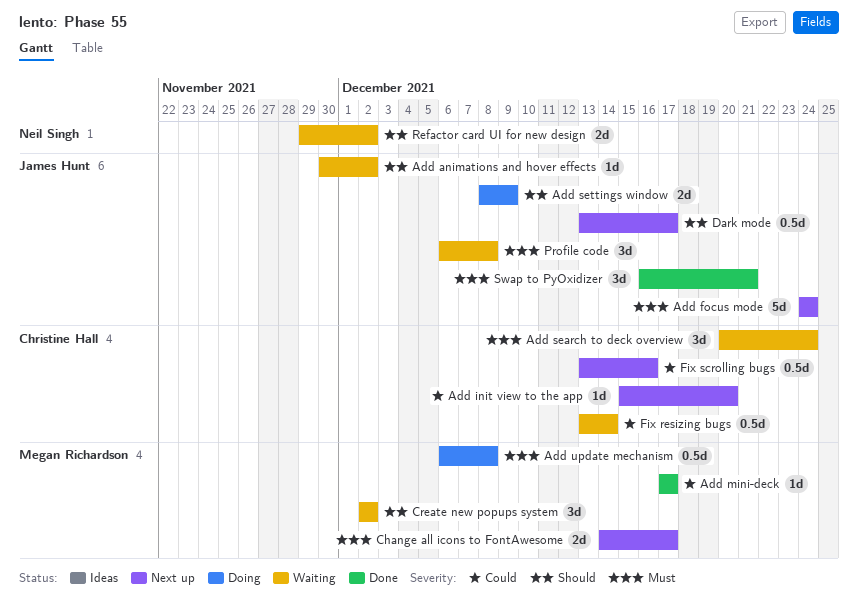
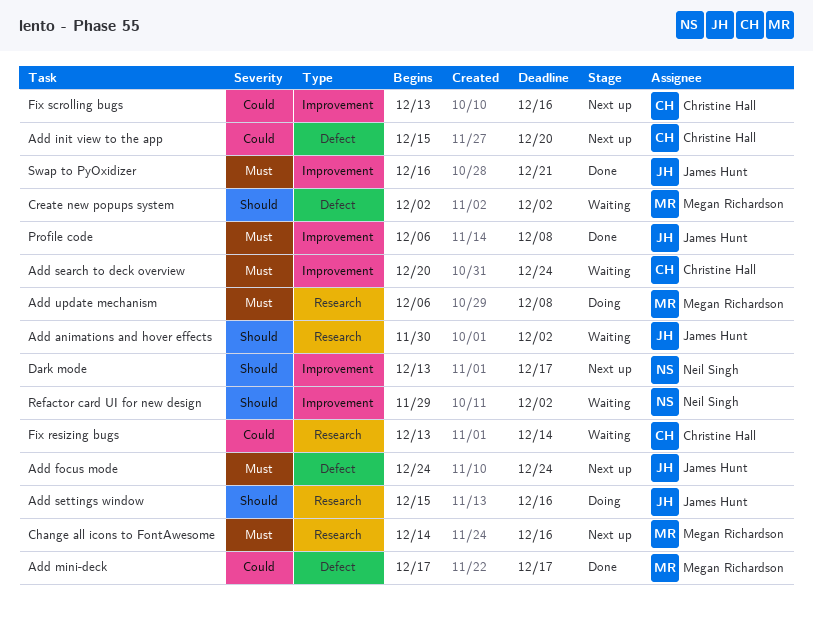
Add settings window, start: Dec 8 -> Dec 15
Add settings window, due: Dec 9 -> Dec 16
Change all icons to FontAwesome, due: Dec 17 -> Dec 16
Dark mode, owner: James Hunt -> Neil Singh
Profile code, status: Waiting -> Done

